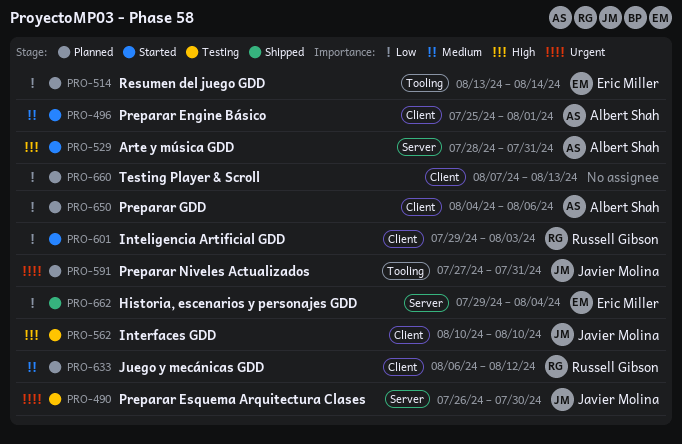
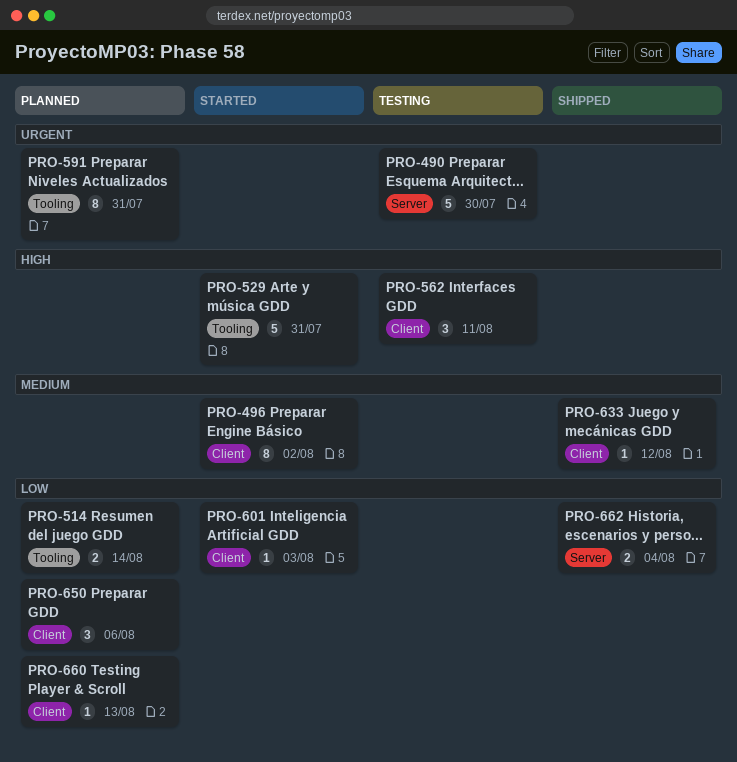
PRO-496, due: Aug 1 -> Aug 2
PRO-529, label: Server -> Tooling
PRO-562, due: Aug 10 -> Aug 11
PRO-633, status: Planned -> Shipped

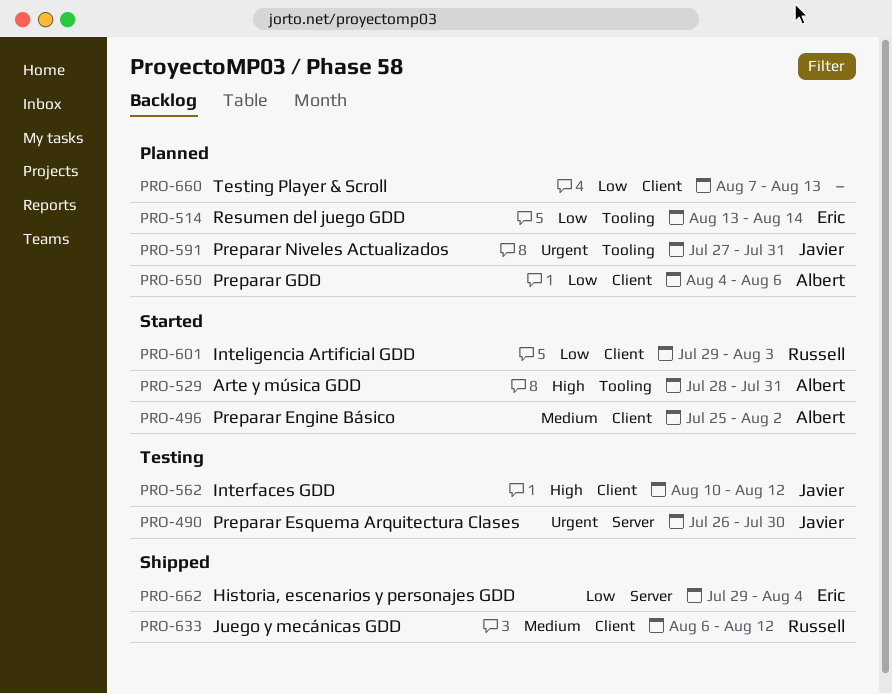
PRO-562, due: Aug 11 -> Aug 12

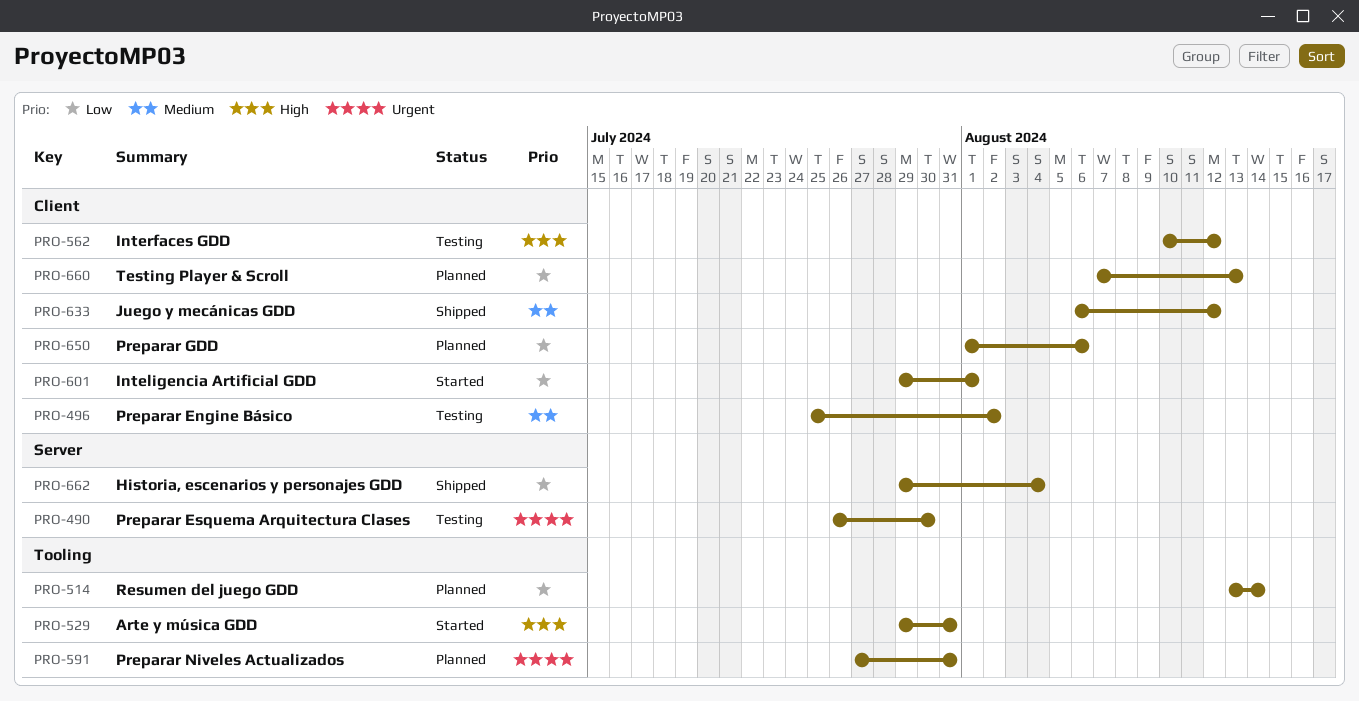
PRO-496, status: Started -> Testing
PRO-529, start: Jul 28 -> Jul 29
PRO-601, due: Aug 3 -> Aug 1
PRO-650, start: Aug 4 -> Aug 1

